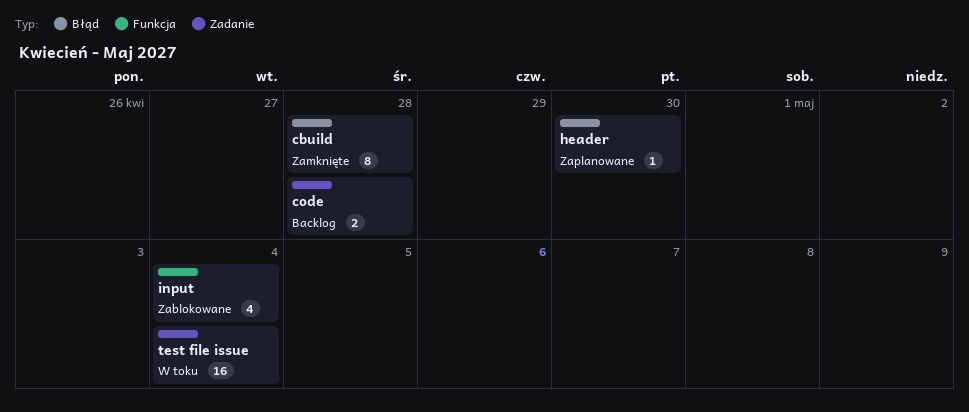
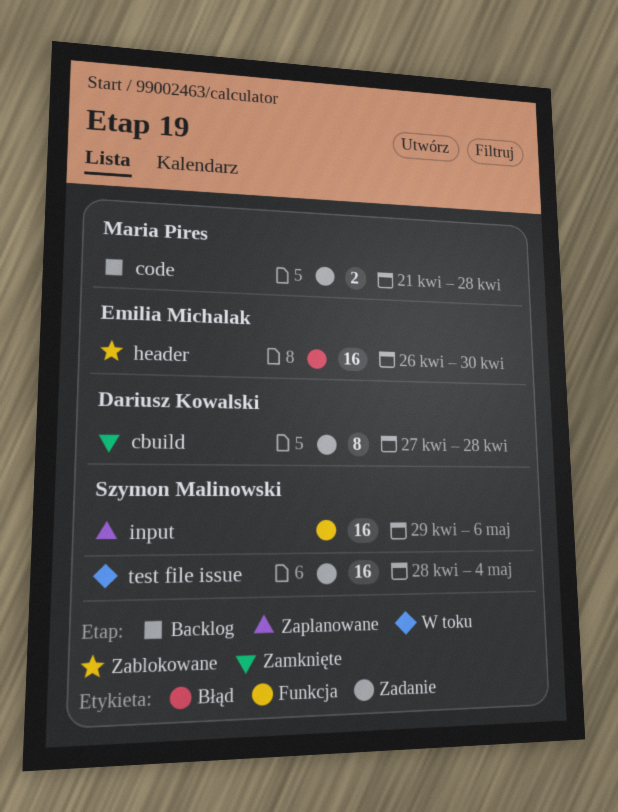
cbuild, label: Błąd -> Zadanie
header, status: Zaplanowane -> Zablokowane
header, estimate: 1 -> 16
input, status: Zablokowane -> Zaplanowane
input, estimate: 4 -> 16
input, due: May 4 -> May 6

